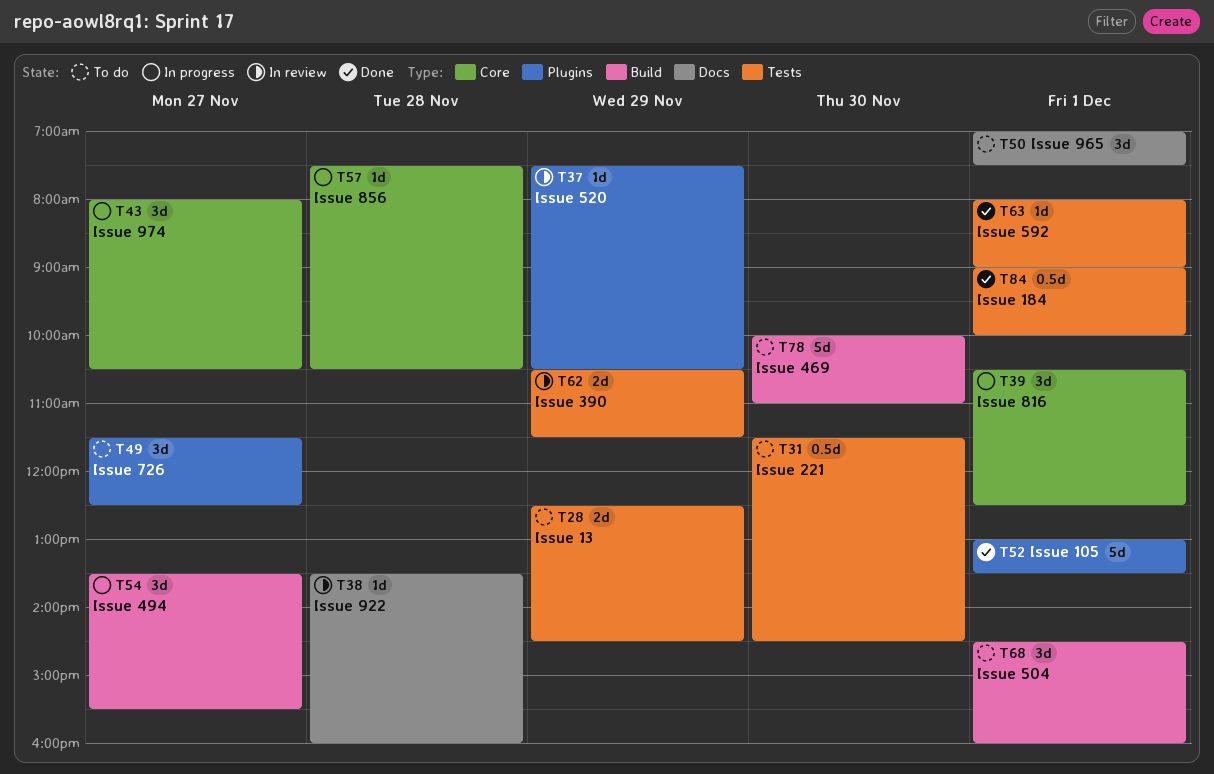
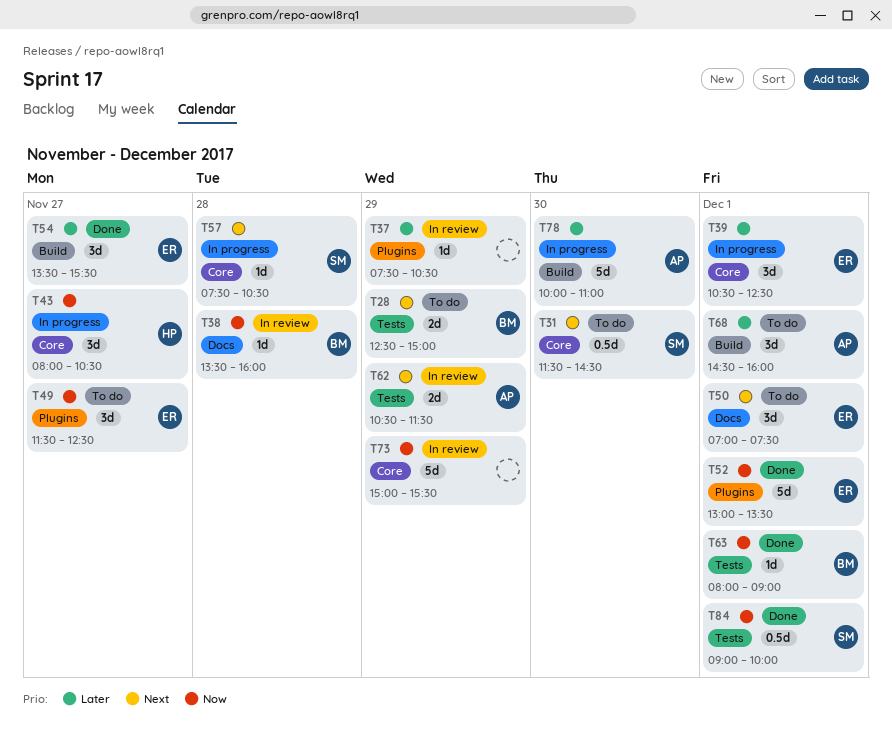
T28, ends: 14:30 -> 15:00
T31, label: Tests -> Core
T54, status: In progress -> Done
T73: none -> present
T78, status: To do -> In progress

